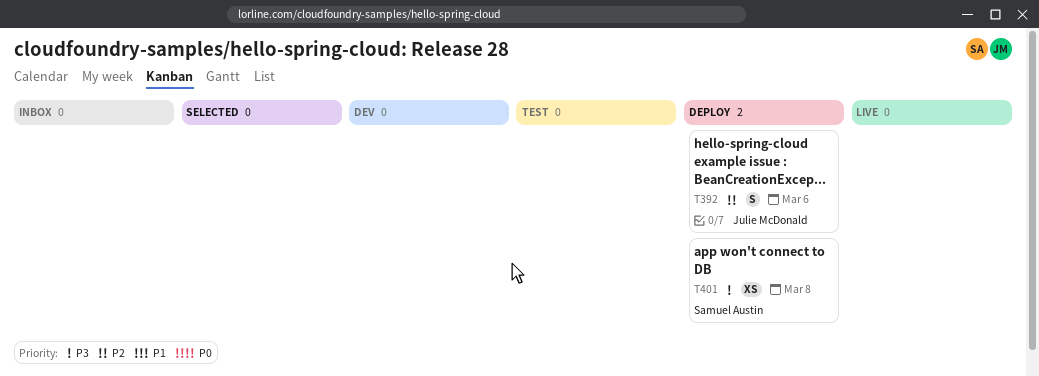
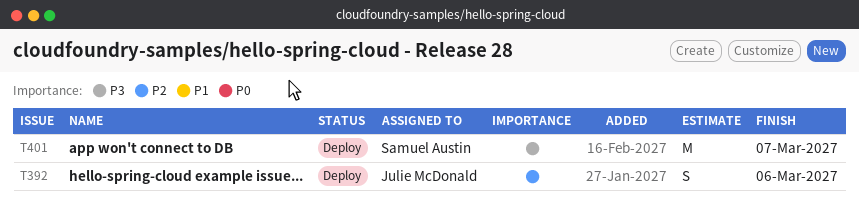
T401, estimate: XS -> M
T401, due: Mar 8 -> Mar 7

